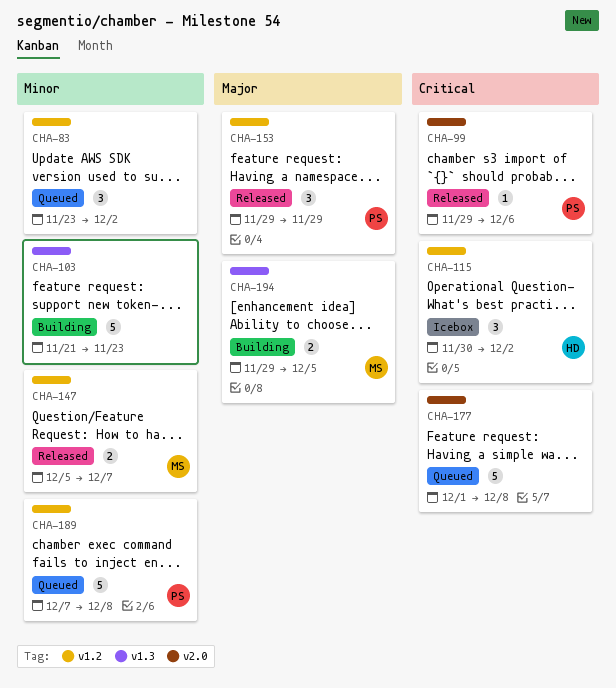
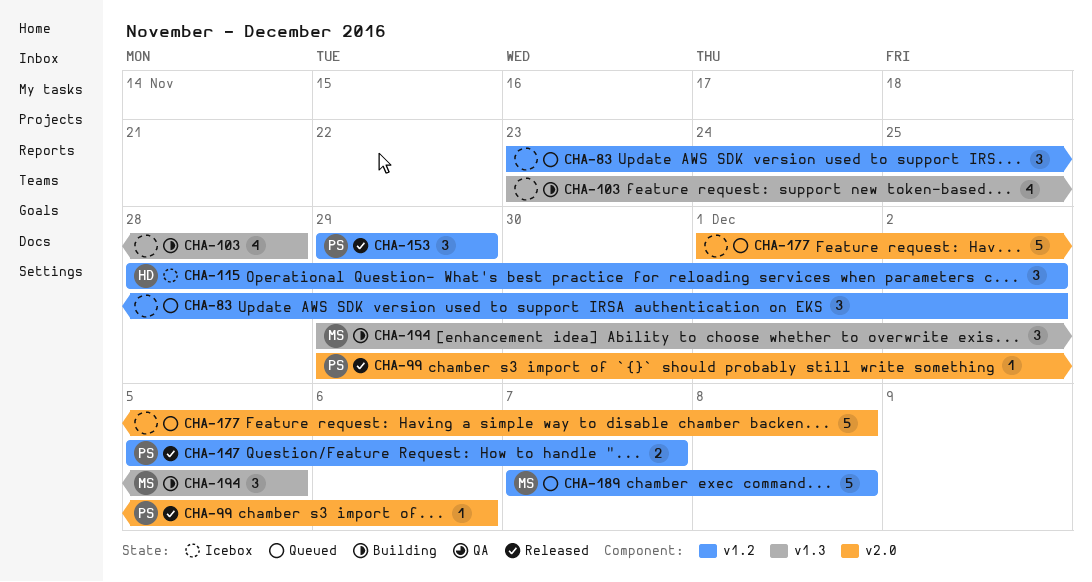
CHA-103, estimate: 5 -> 4
CHA-103, start: Nov 21 -> Nov 23
CHA-103, due: Nov 23 -> Nov 28
CHA-115, start: Nov 30 -> Nov 28
CHA-147, owner: MS -> PS
CHA-189, owner: PS -> MS
CHA-194, estimate: 2 -> 3

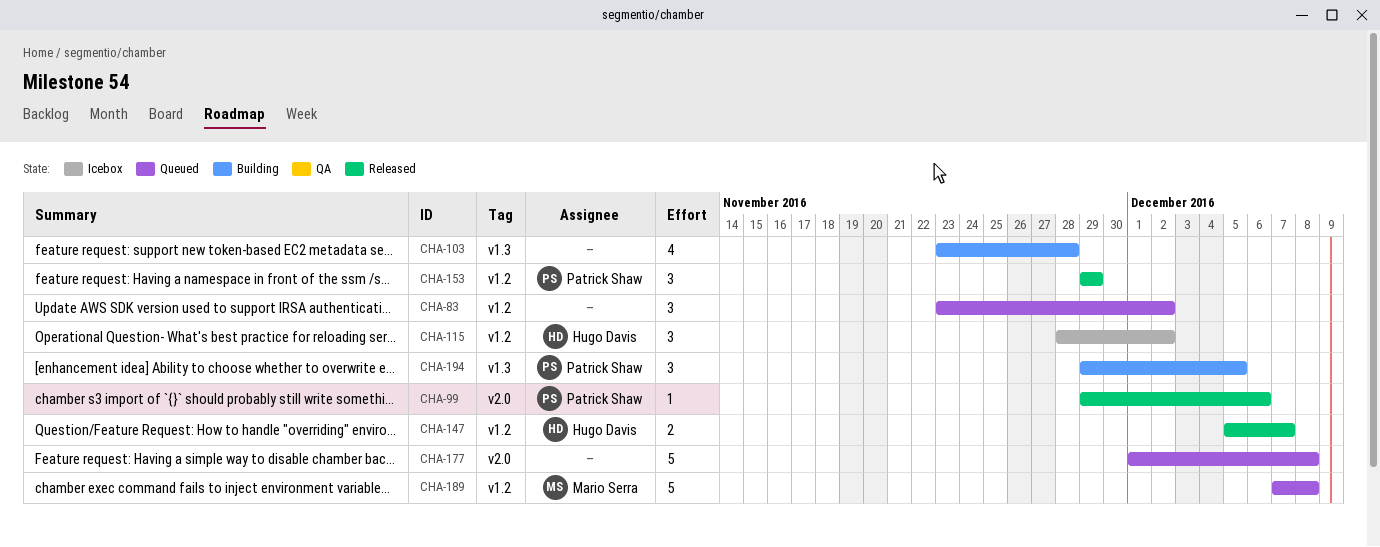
CHA-147, owner: Patrick Shaw -> Hugo Davis
CHA-194, owner: Mario Serra -> Patrick Shaw

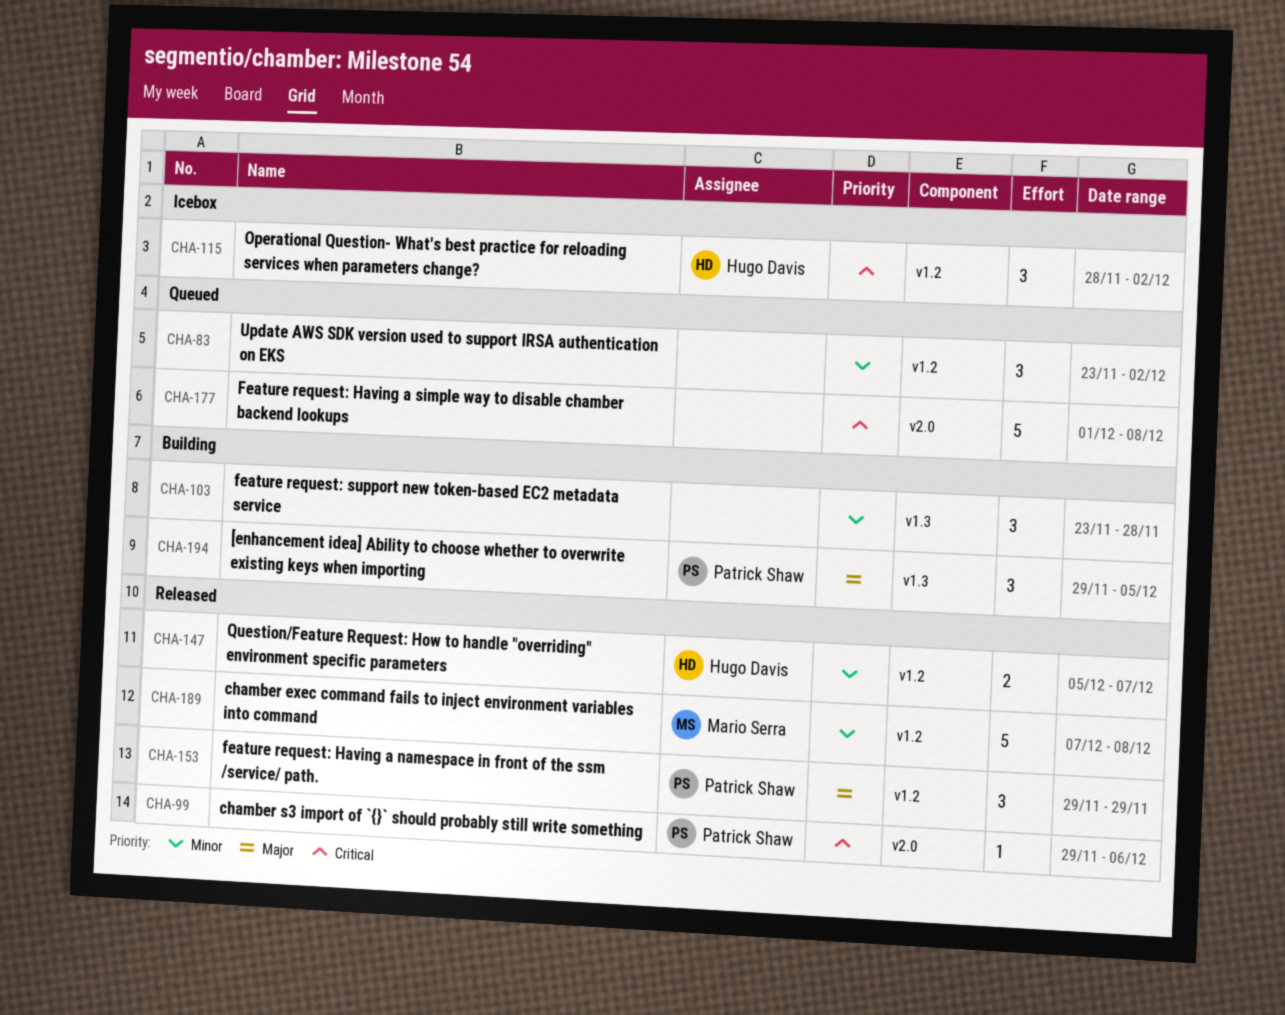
CHA-103, estimate: 4 -> 3
CHA-189, status: Queued -> Released

